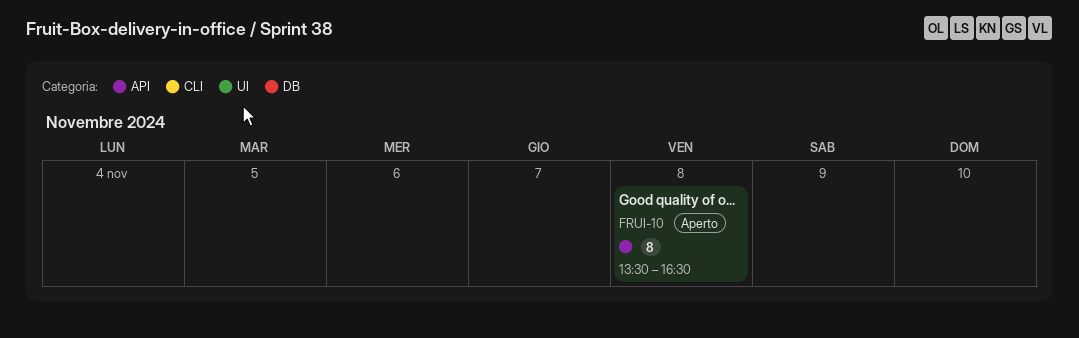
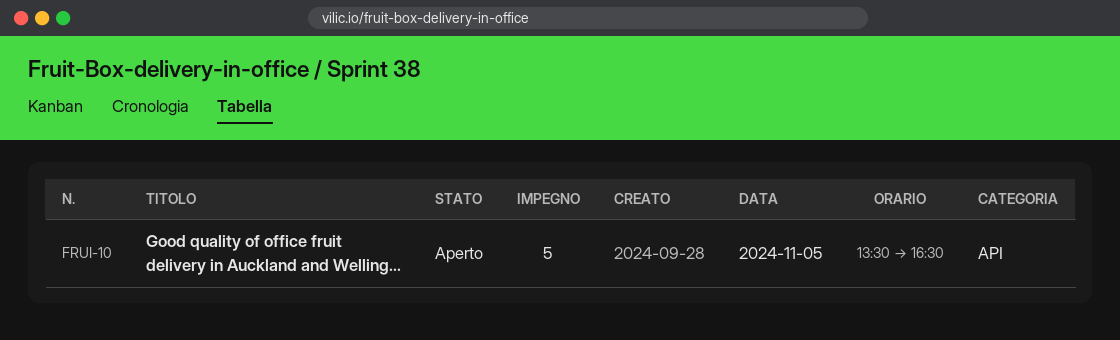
FRUI-10, estimate: 8 -> 5
FRUI-10, day: Nov 8 -> Nov 5

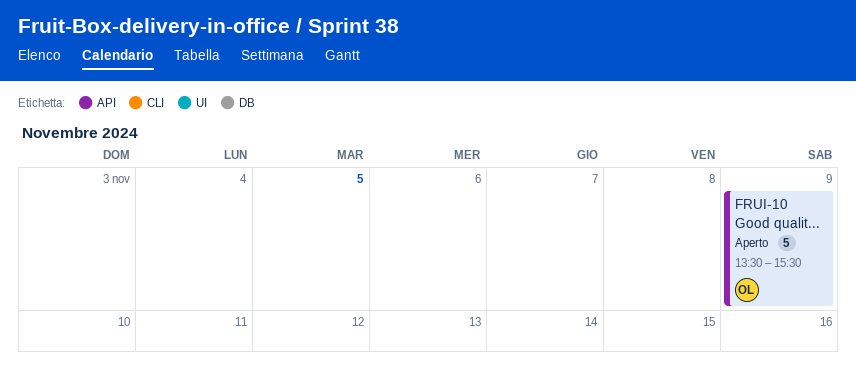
FRUI-10, day: Nov 5 -> Nov 9
FRUI-10, ends: 16:30 -> 15:30

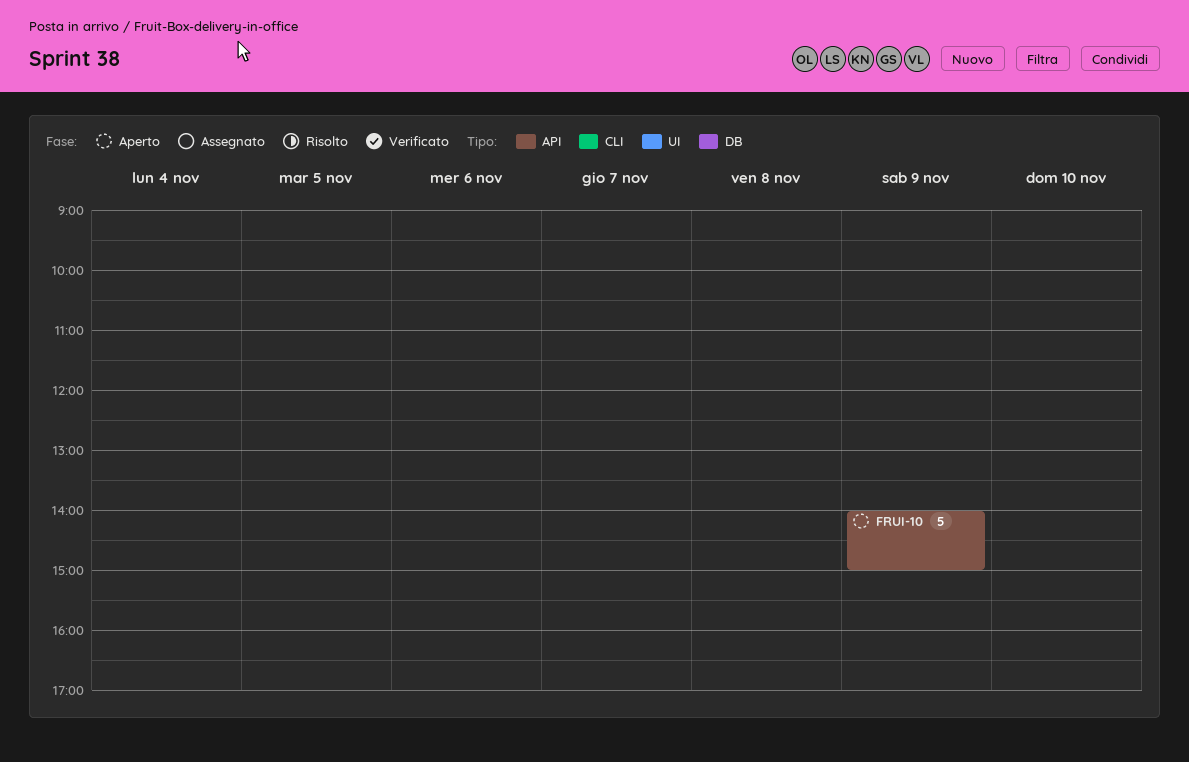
FRUI-10, begins: 13:30 -> 14:00
FRUI-10, ends: 15:30 -> 15:00

